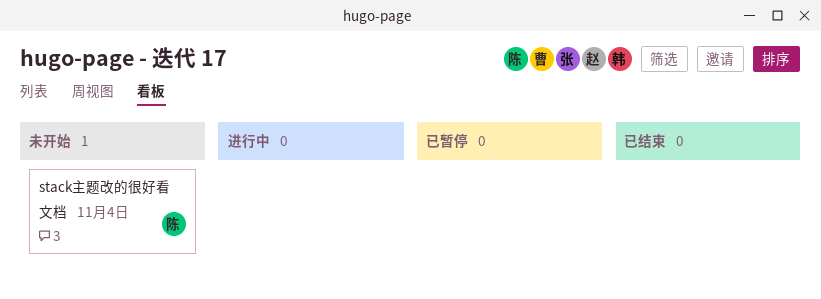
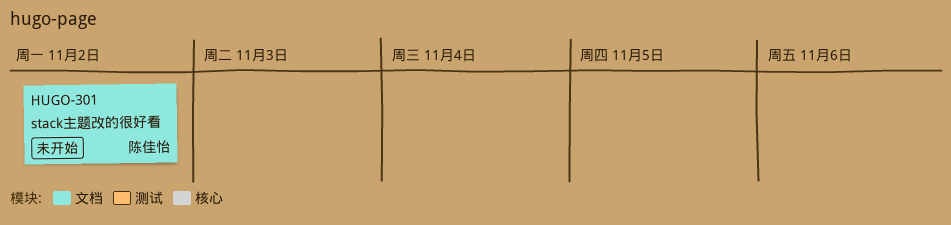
stack主题改的很好看, due: Nov 4 -> Nov 2

